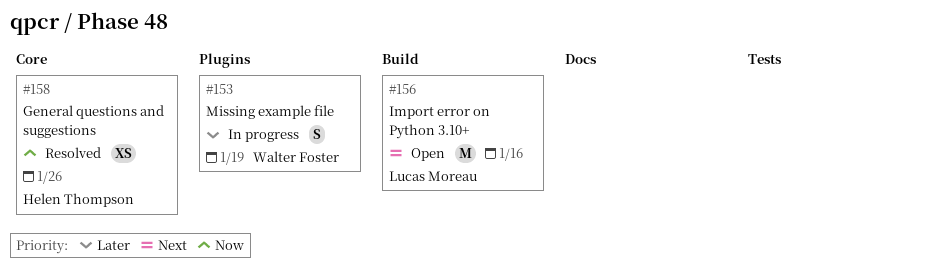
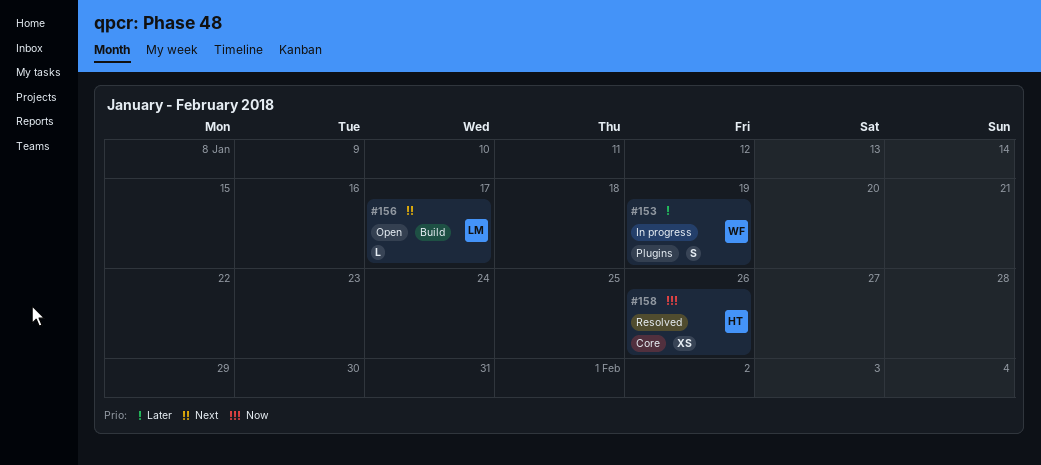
#156, estimate: M -> L
#156, due: Jan 16 -> Jan 17

